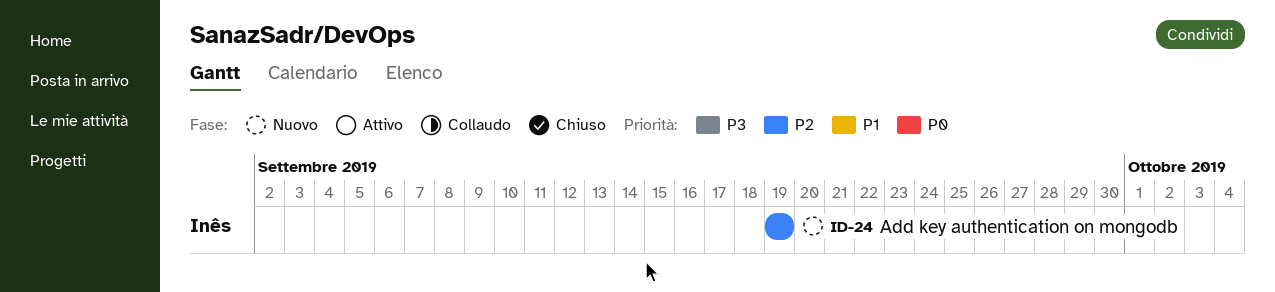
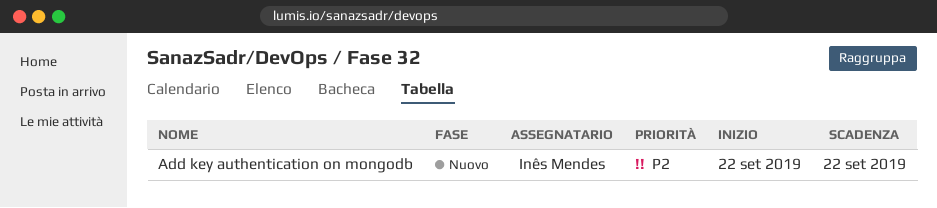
Add key authentication on mongodb, start: Sep 19 -> Sep 22
Add key authentication on mongodb, due: Sep 19 -> Sep 22

